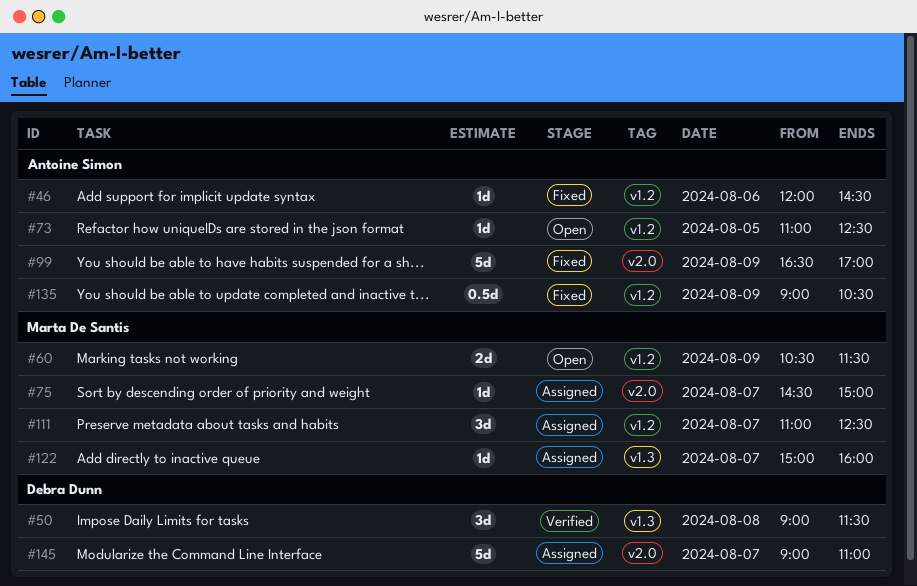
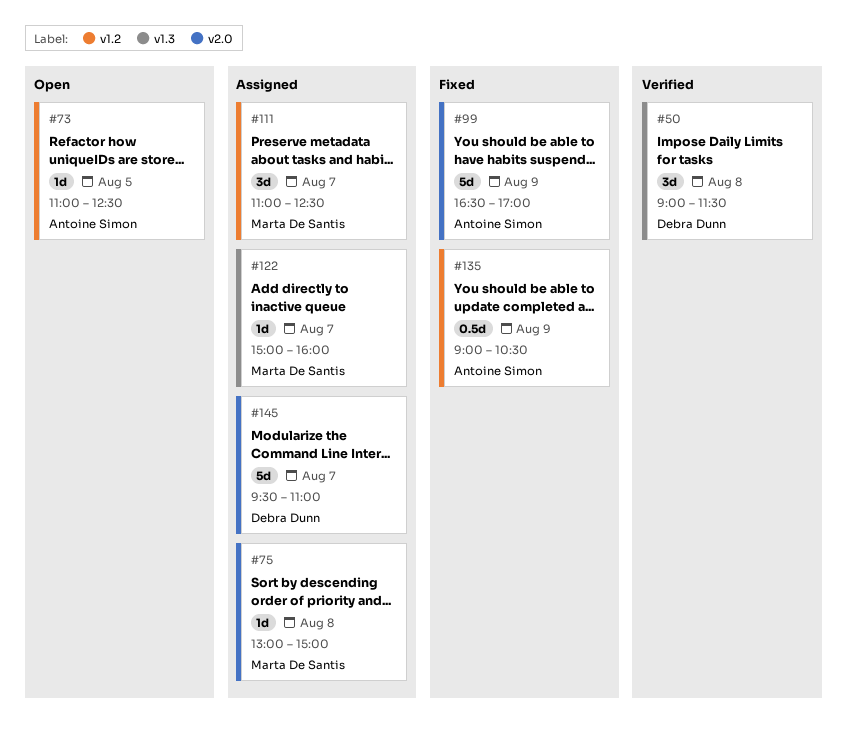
#46: present -> none
#60: present -> none
#75, day: Aug 7 -> Aug 8
#75, begins: 14:30 -> 13:00
#145, begins: 09:00 -> 09:30

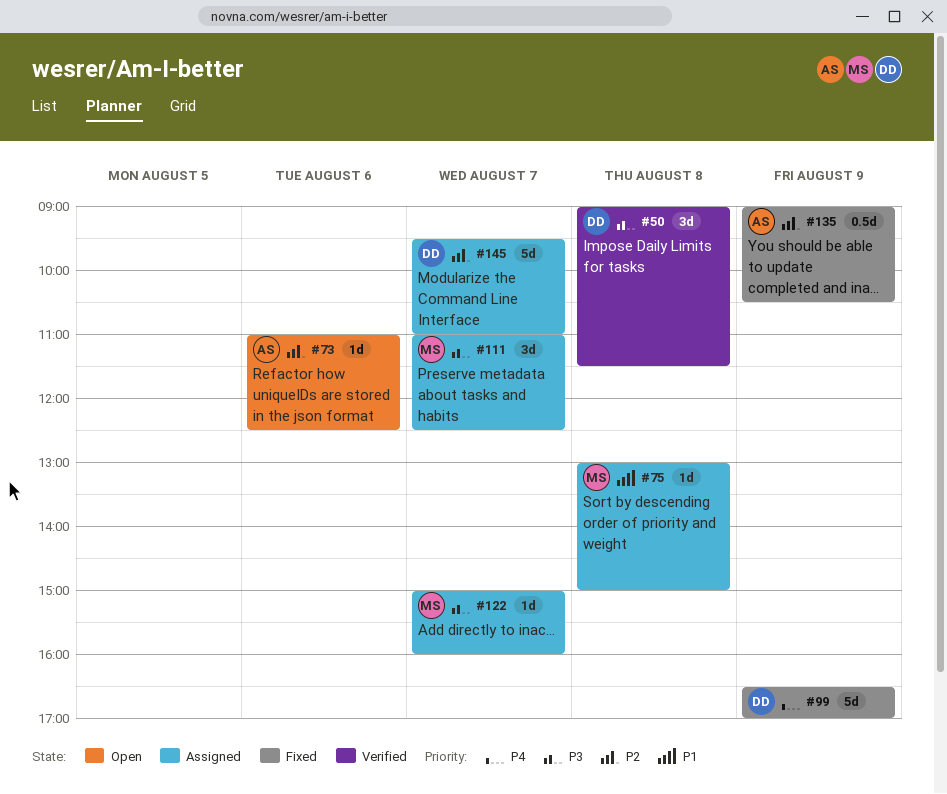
#73, day: Aug 5 -> Aug 6
#99, owner: Antoine Simon -> Debra Dunn

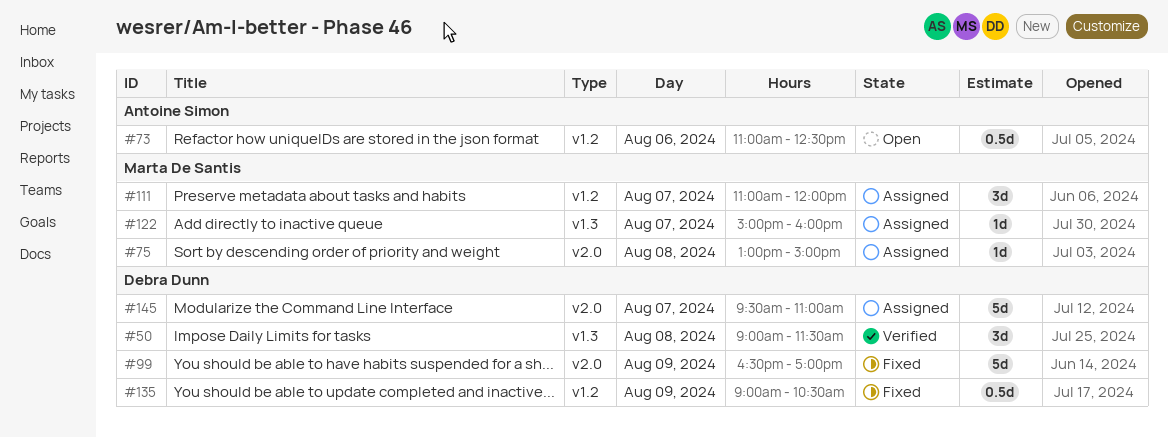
#73, estimate: 1d -> 0.5d
#111, ends: 12:30 -> 12:00
#135, owner: Antoine Simon -> Debra Dunn

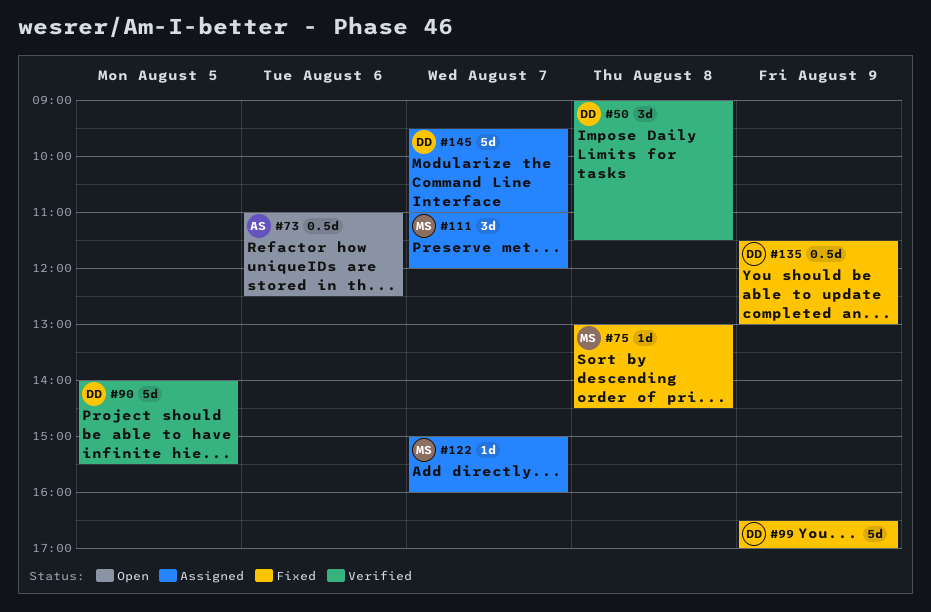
#75, status: Assigned -> Fixed
#75, ends: 15:00 -> 14:30
#90: none -> present
#135, begins: 09:00 -> 11:30
#135, ends: 10:30 -> 13:00

